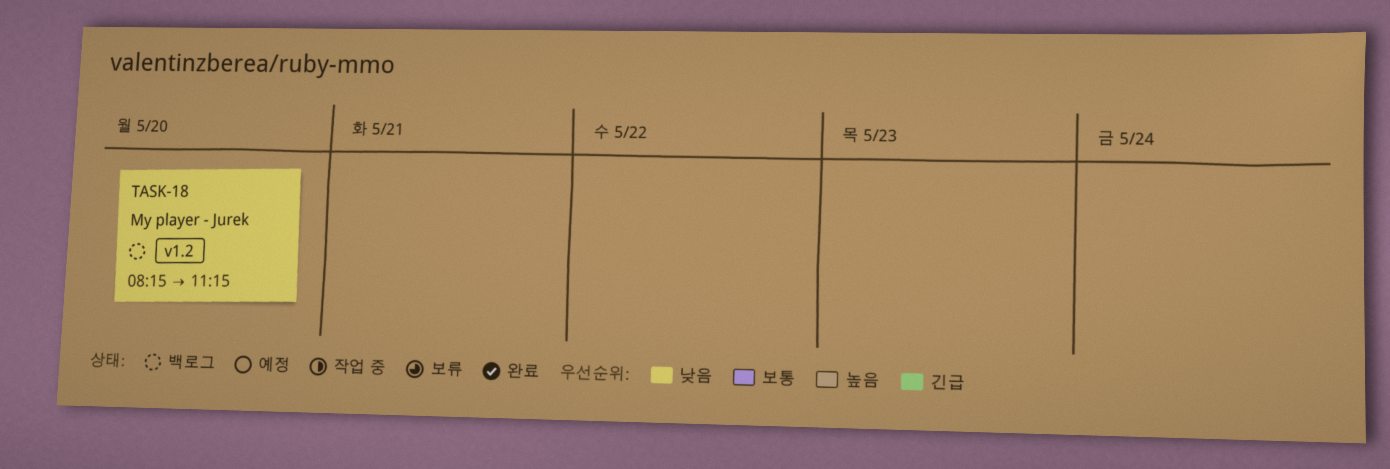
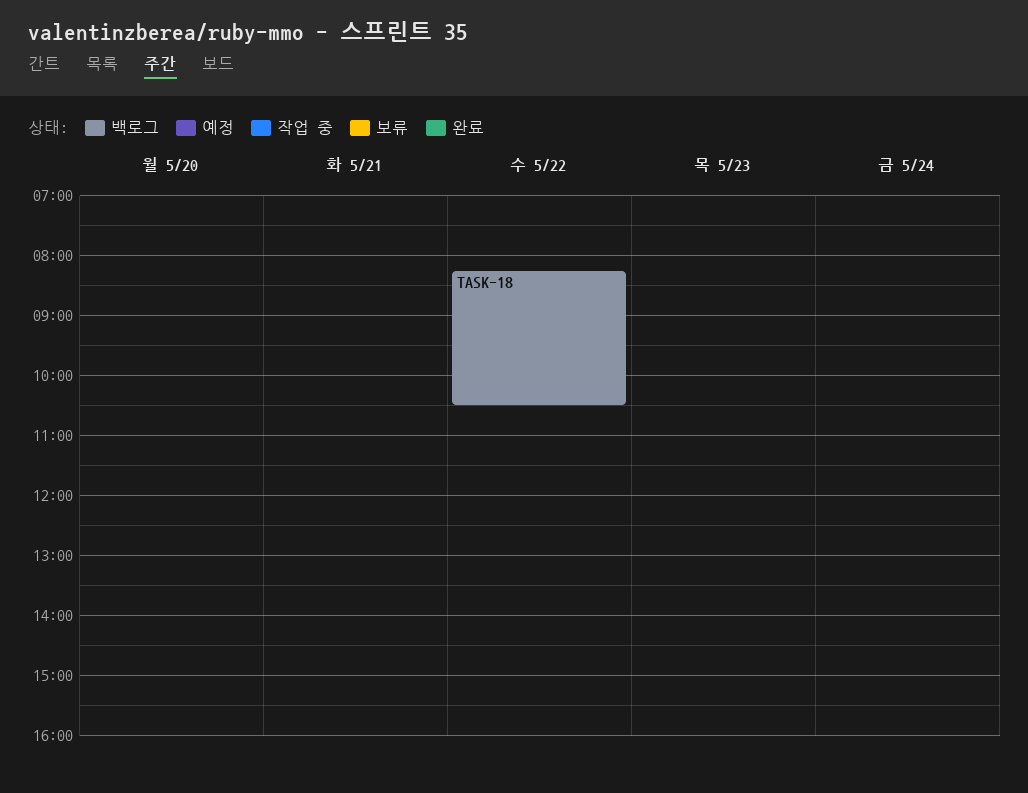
TASK-18, day: May 20 -> May 22
TASK-18, ends: 11:15 -> 10:30

